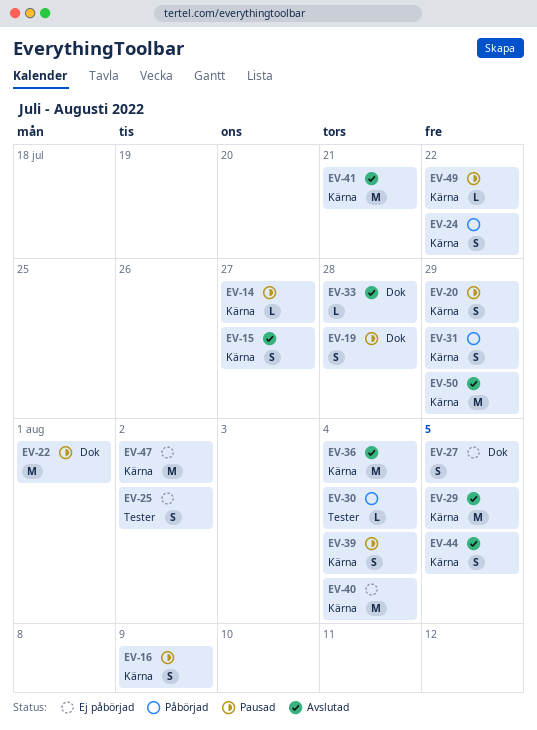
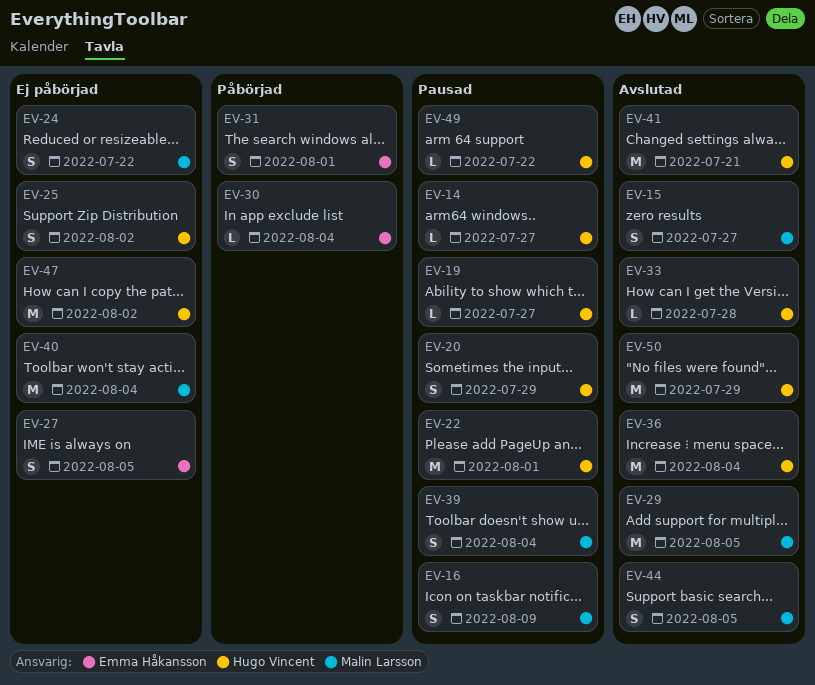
EV-19, estimate: S -> L
EV-19, due: Jul 28 -> Jul 27
EV-24, status: Påbörjad -> Ej påbörjad
EV-31, due: Jul 29 -> Aug 1

